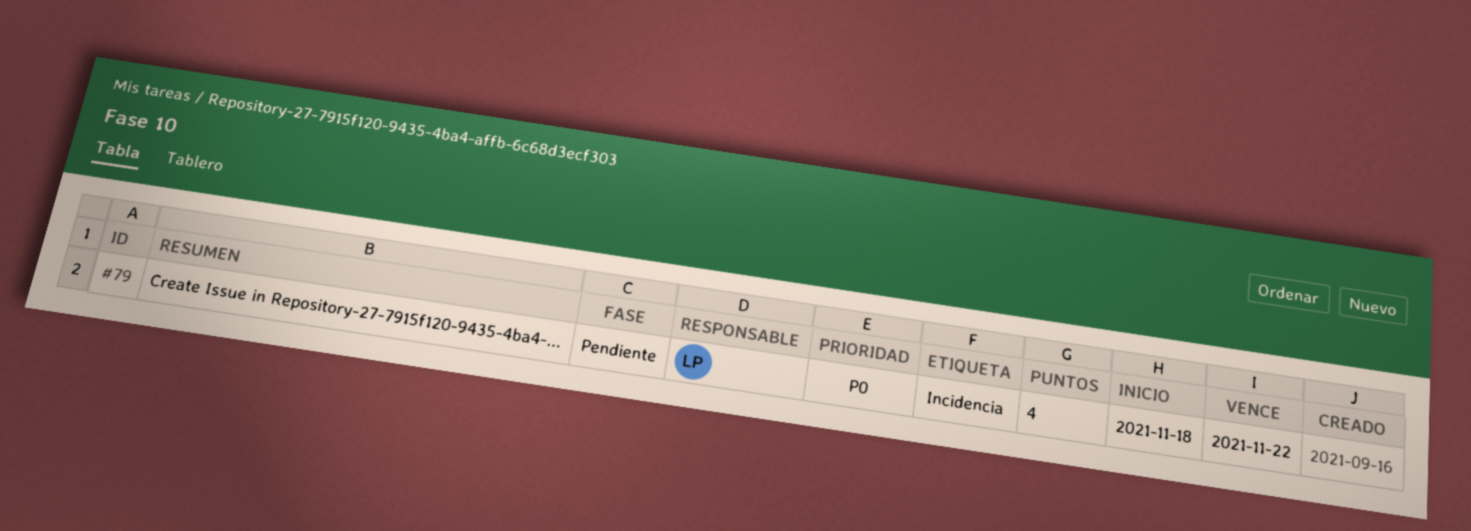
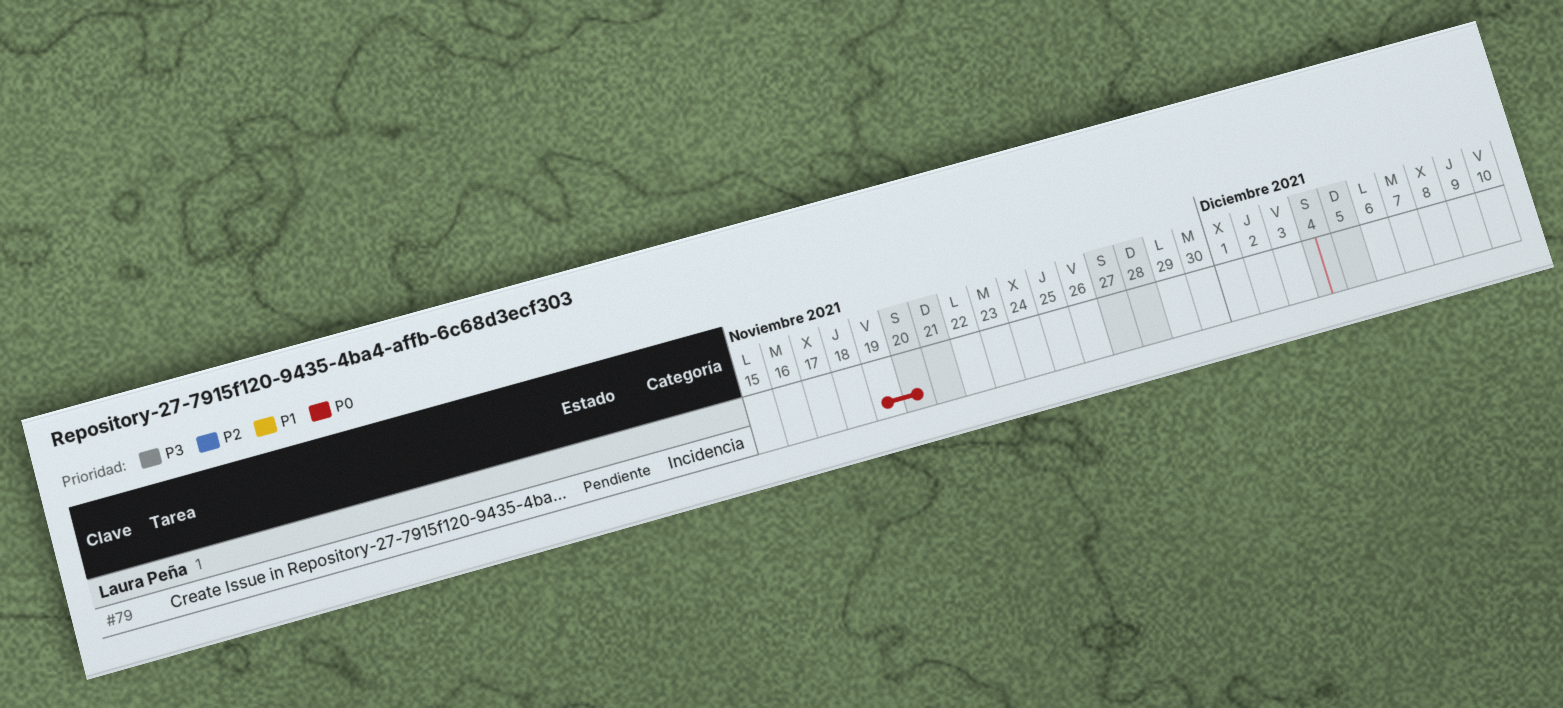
#79, start: Nov 18 -> Nov 19
#79, due: Nov 22 -> Nov 20

